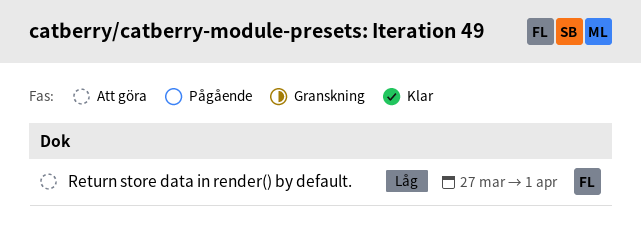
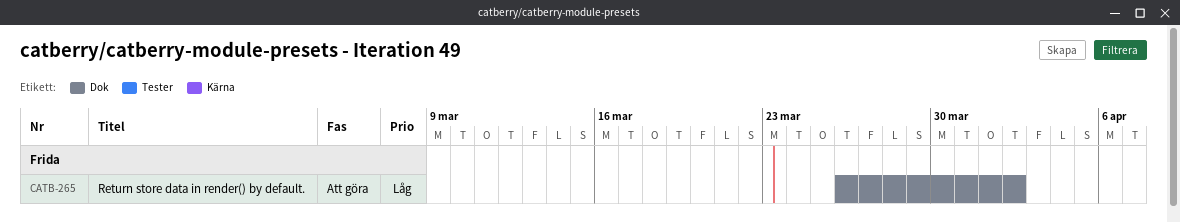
Return store data in render() by default., start: Mar 27 -> Mar 26
Return store data in render() by default., due: Apr 1 -> Apr 2

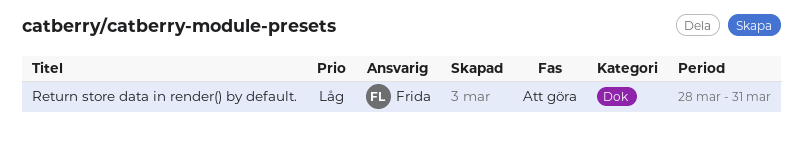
Return store data in render() by default., start: Mar 26 -> Mar 28
Return store data in render() by default., due: Apr 2 -> Mar 31

